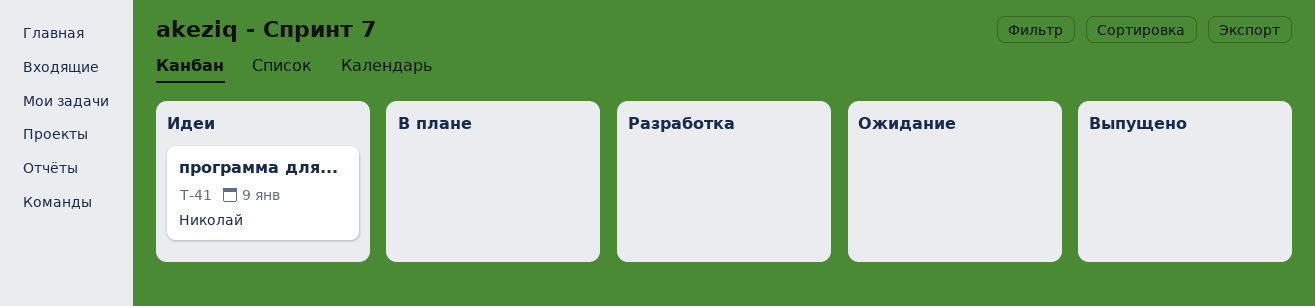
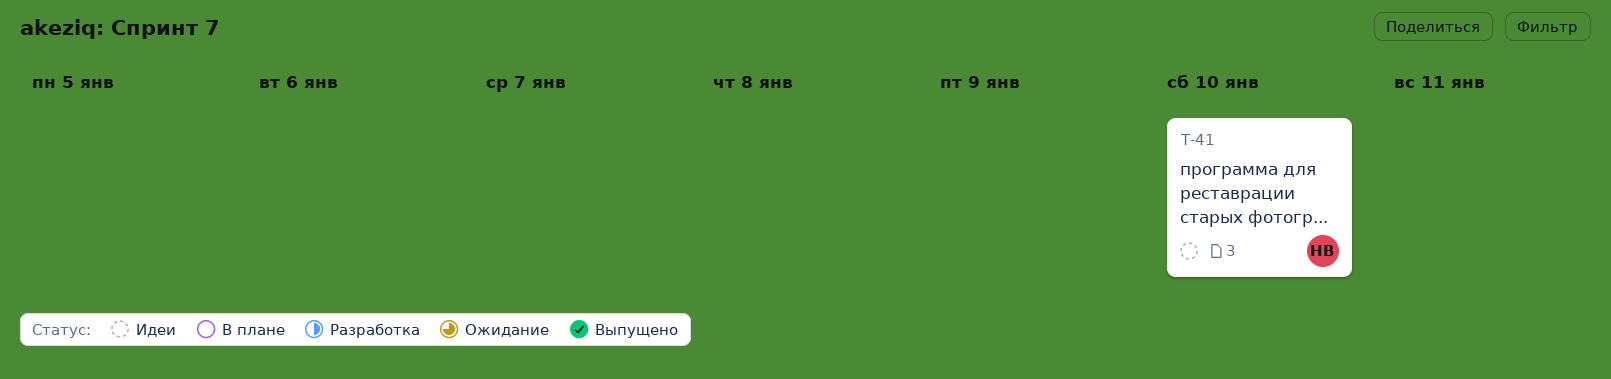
T-41, due: Jan 9 -> Jan 10

